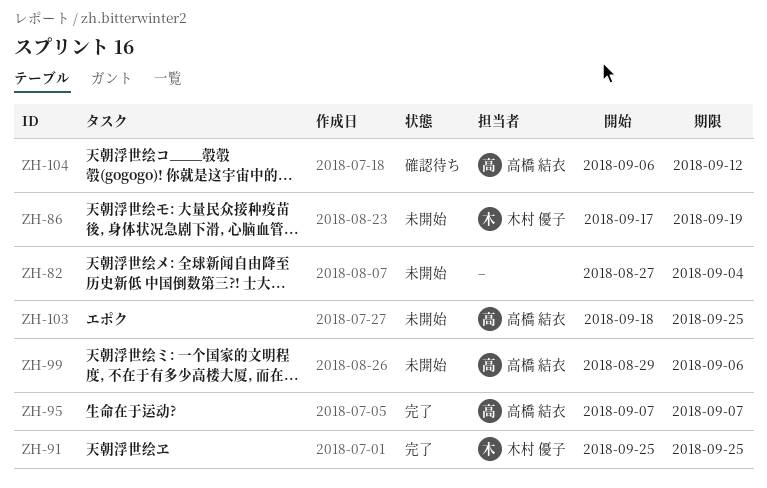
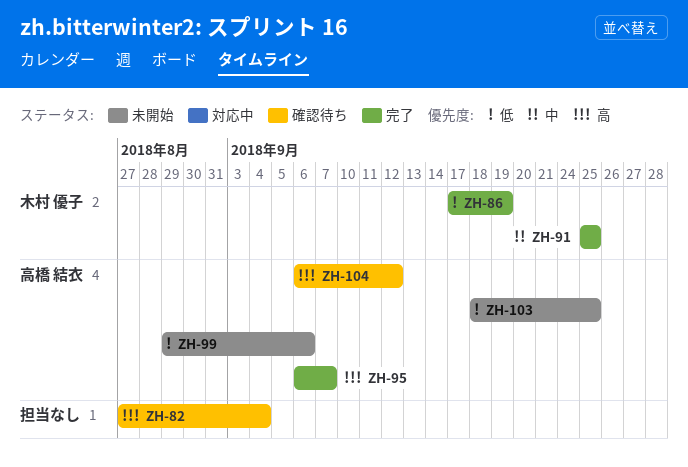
ZH-82, status: 未開始 -> 確認待ち
ZH-86, status: 未開始 -> 完了
ZH-95, start: Sep 7 -> Sep 6

